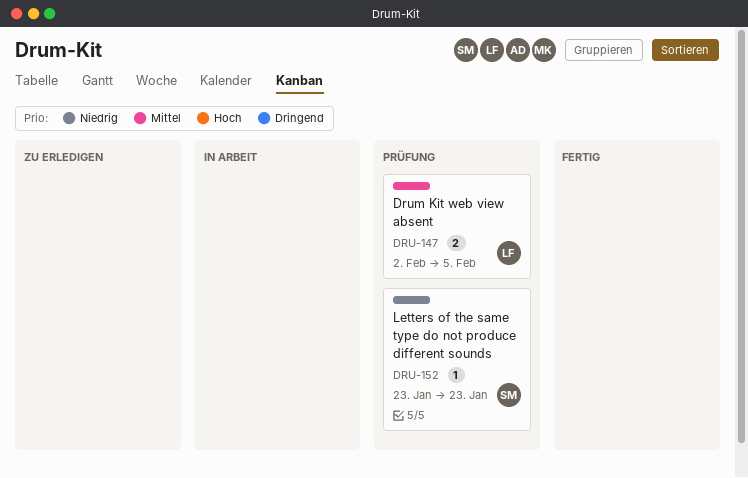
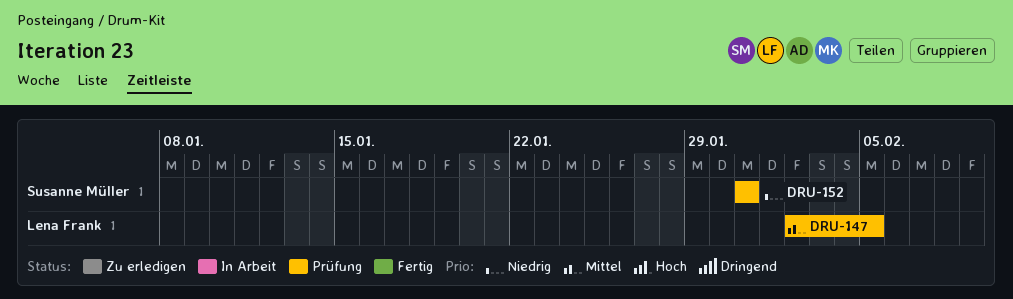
DRU-152, start: Jan 23 -> Jan 31
DRU-152, due: Jan 23 -> Jan 31

